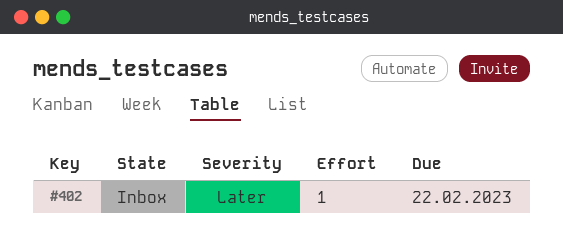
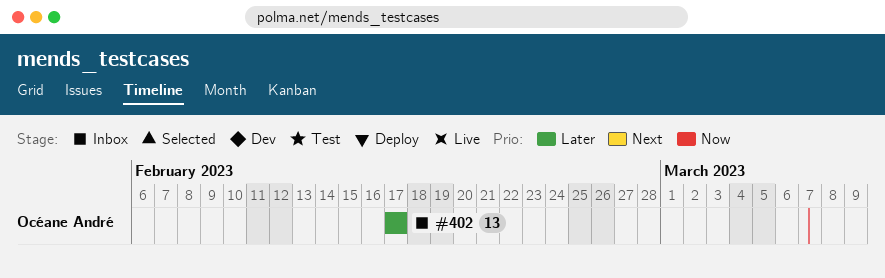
#402, estimate: 1 -> 13
#402, due: Feb 22 -> Feb 17

